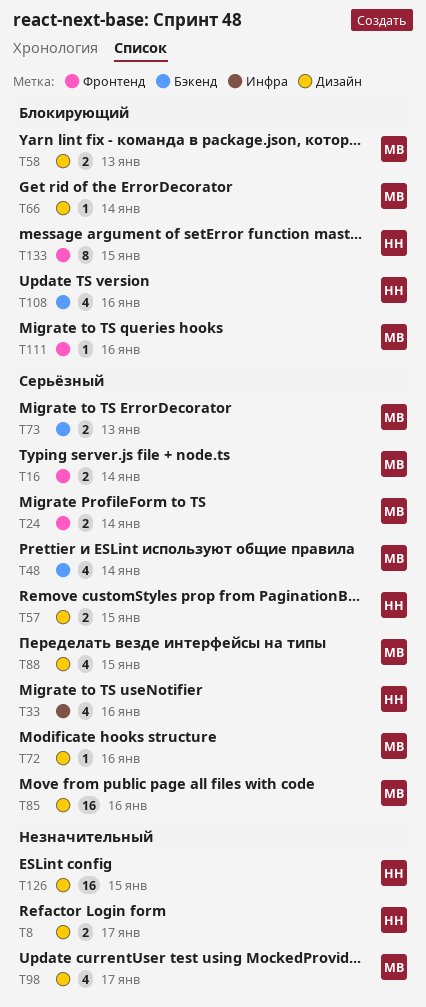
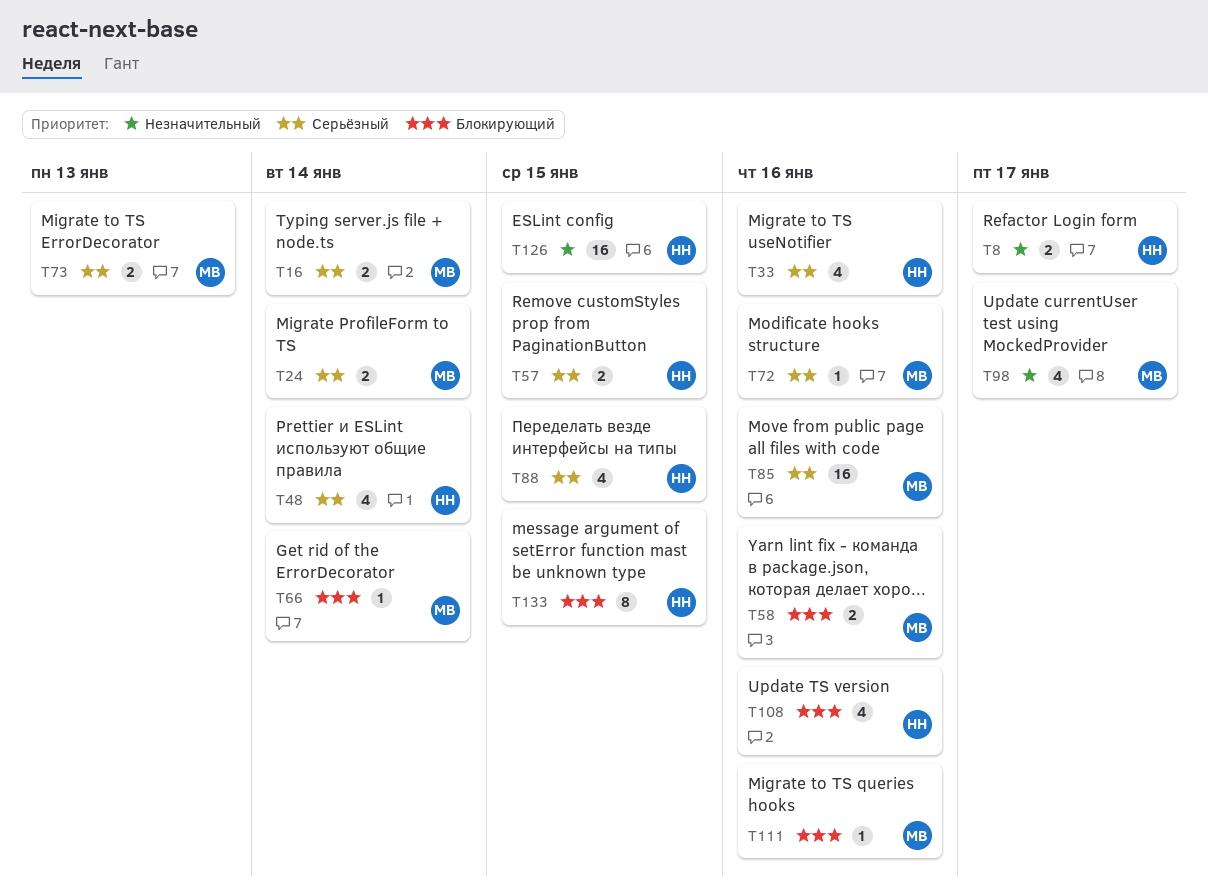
T48, owner: МВ -> НН
T58, due: Jan 13 -> Jan 16
T88, owner: МВ -> НН

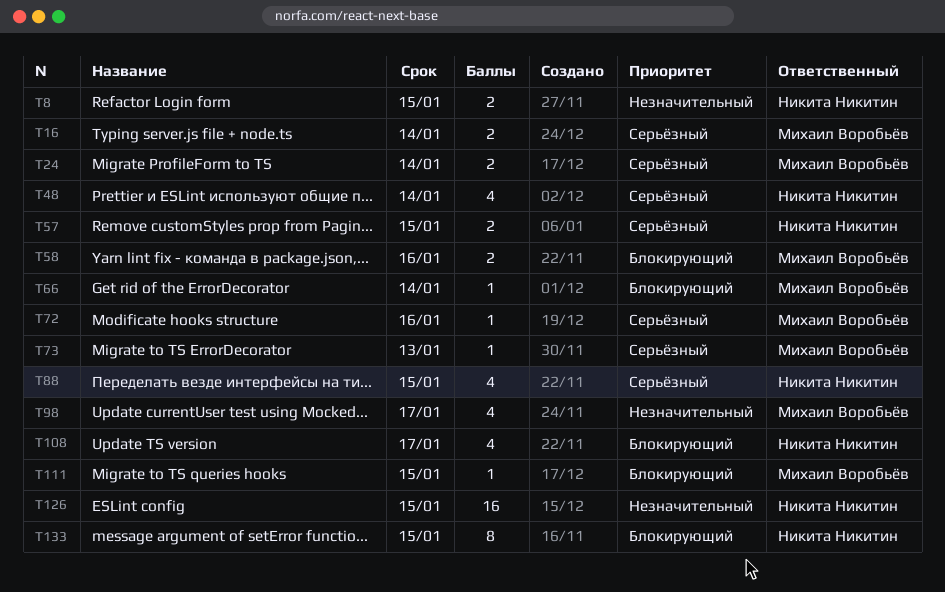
T8, due: Jan 17 -> Jan 15
T33: present -> none
T73, estimate: 2 -> 1
T85: present -> none
T108, due: Jan 16 -> Jan 17
T111, due: Jan 16 -> Jan 15

